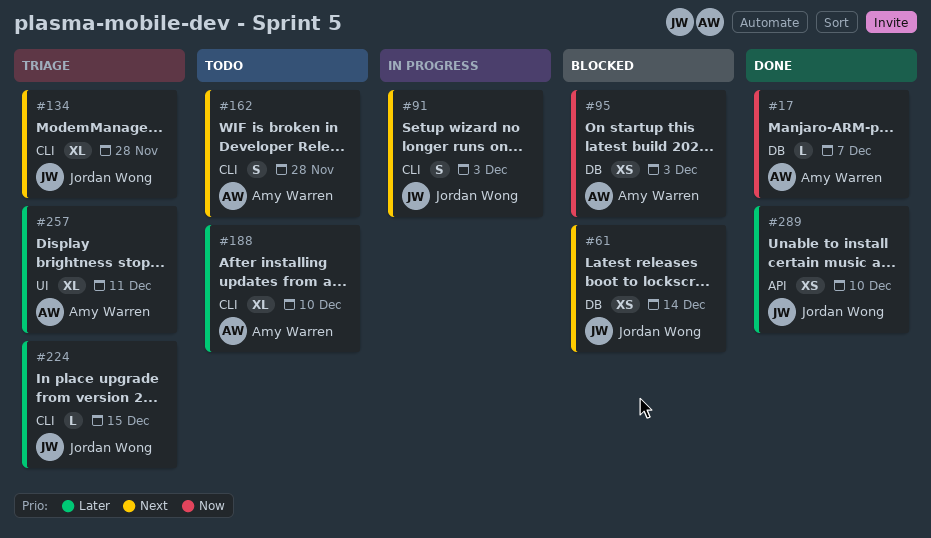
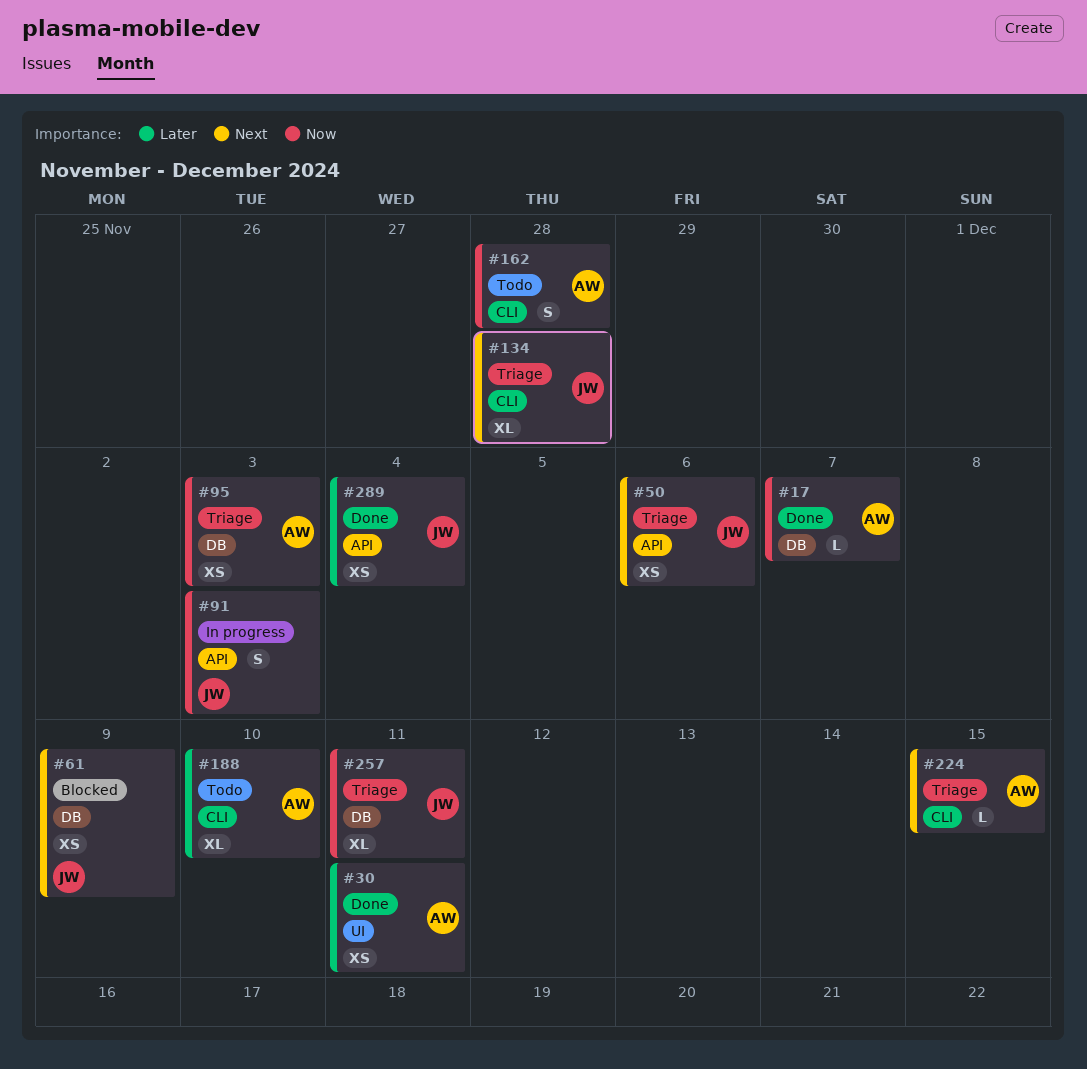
#30: none -> present
#50: none -> present
#61, due: Dec 14 -> Dec 9
#91, priority: Next -> Now
#91, label: CLI -> API
#95, status: Blocked -> Triage
#162, priority: Next -> Now
#224, owner: Jordan Wong -> Amy Warren
#224, priority: Later -> Next
#257, owner: Amy Warren -> Jordan Wong
#257, priority: Later -> Now
#257, label: UI -> DB
#289, due: Dec 10 -> Dec 4

